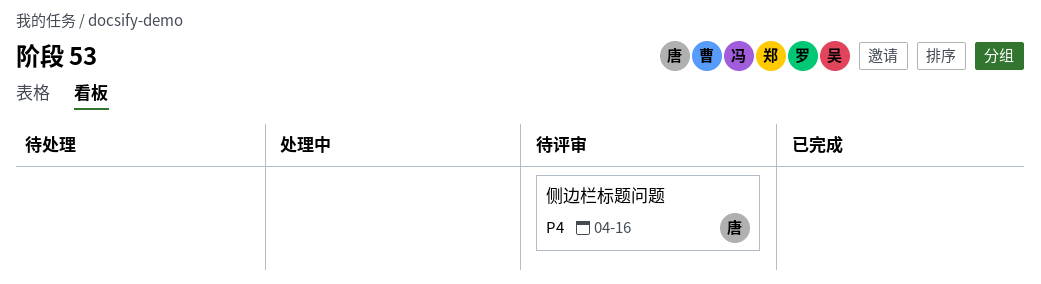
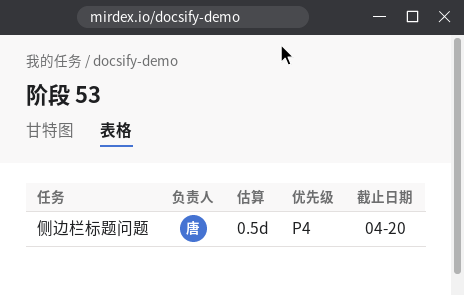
侧边栏标题问题, due: Apr 16 -> Apr 20

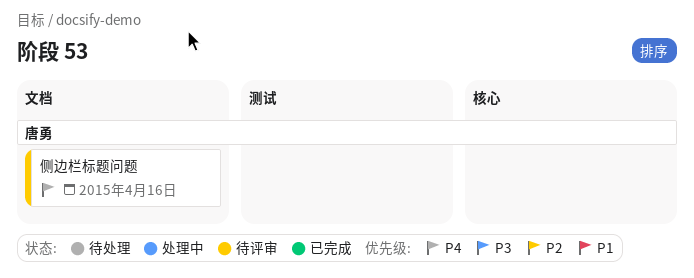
侧边栏标题问题, due: Apr 20 -> Apr 16

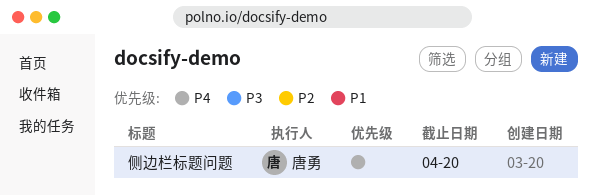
侧边栏标题问题, due: Apr 16 -> Apr 20

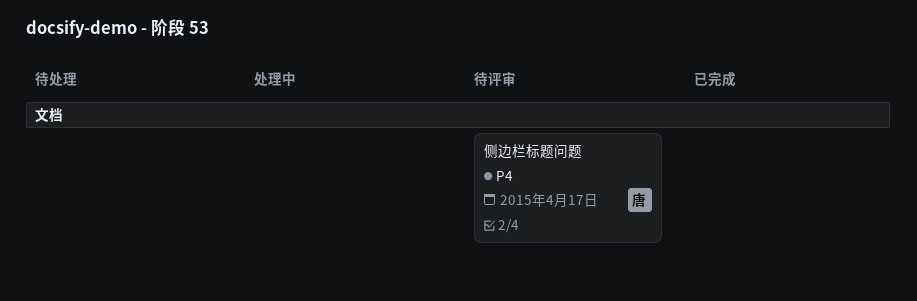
侧边栏标题问题, due: Apr 20 -> Apr 17

